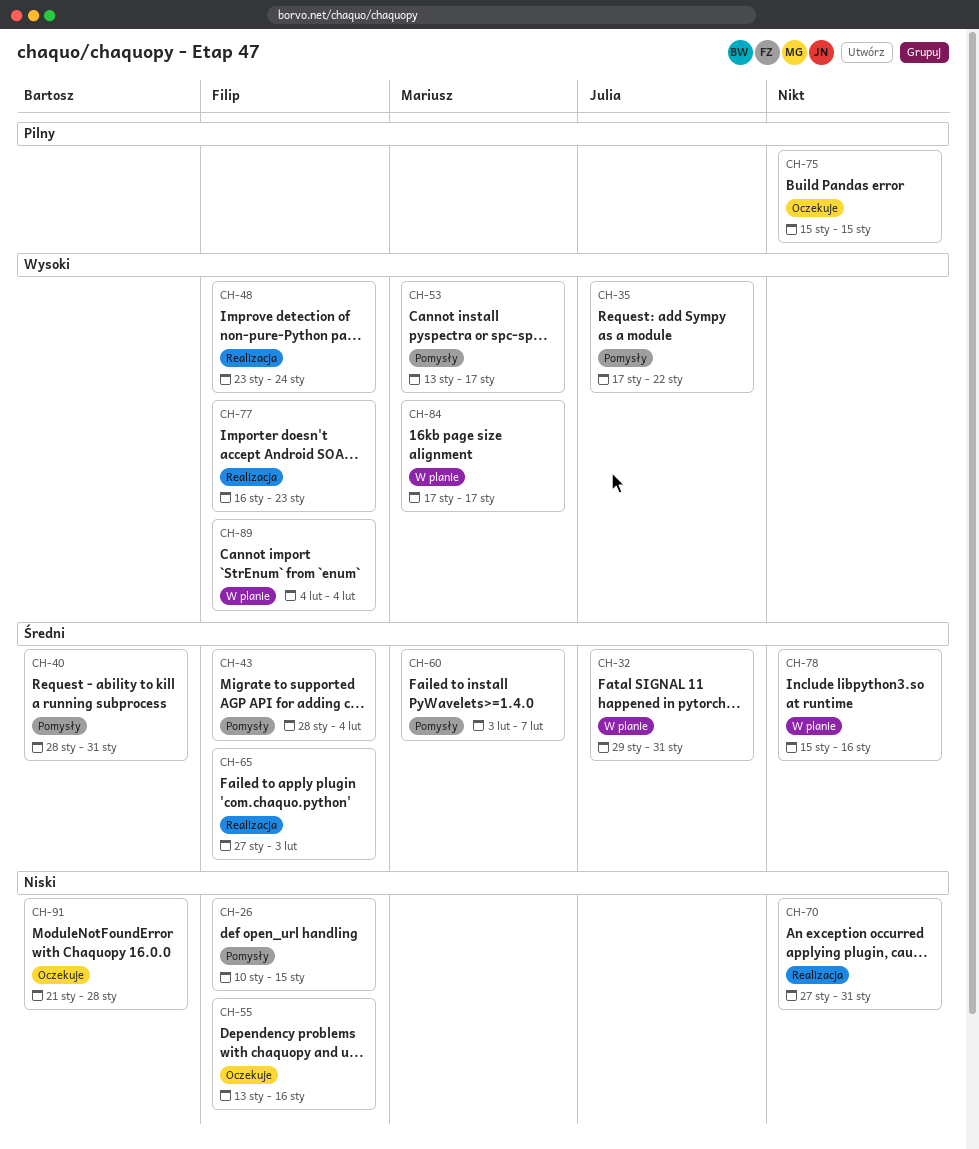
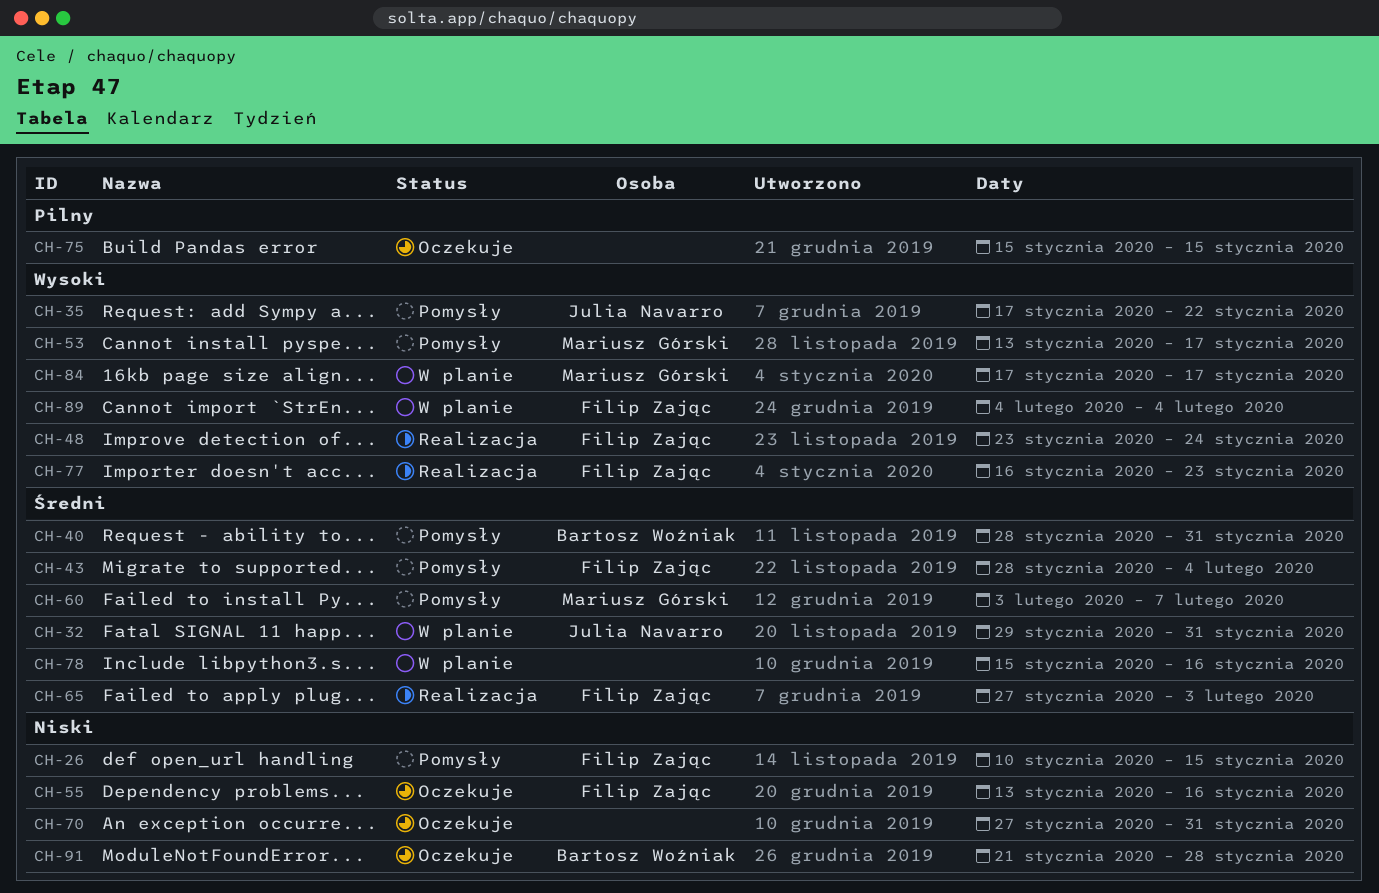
CH-70, status: Realizacja -> Oczekuje

